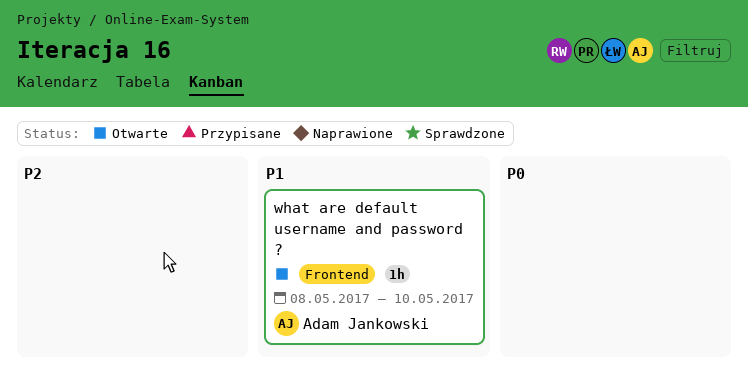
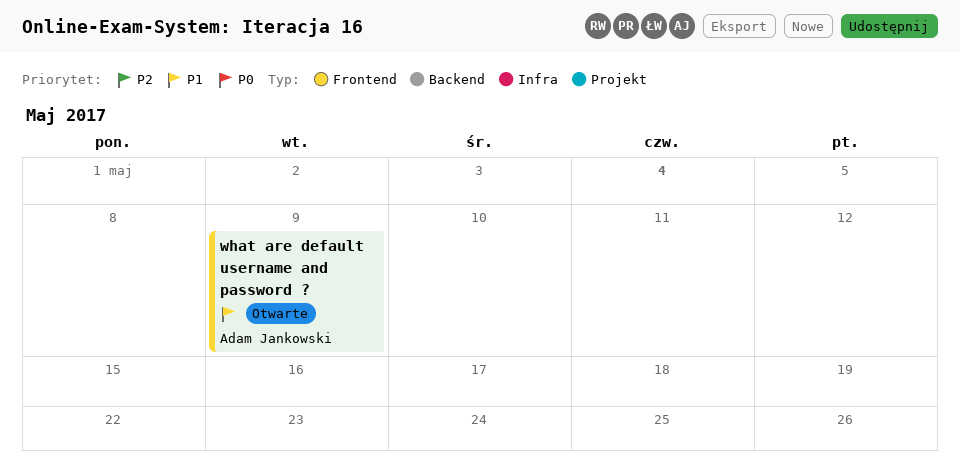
what are default username and password ?, due: May 10 -> May 9

